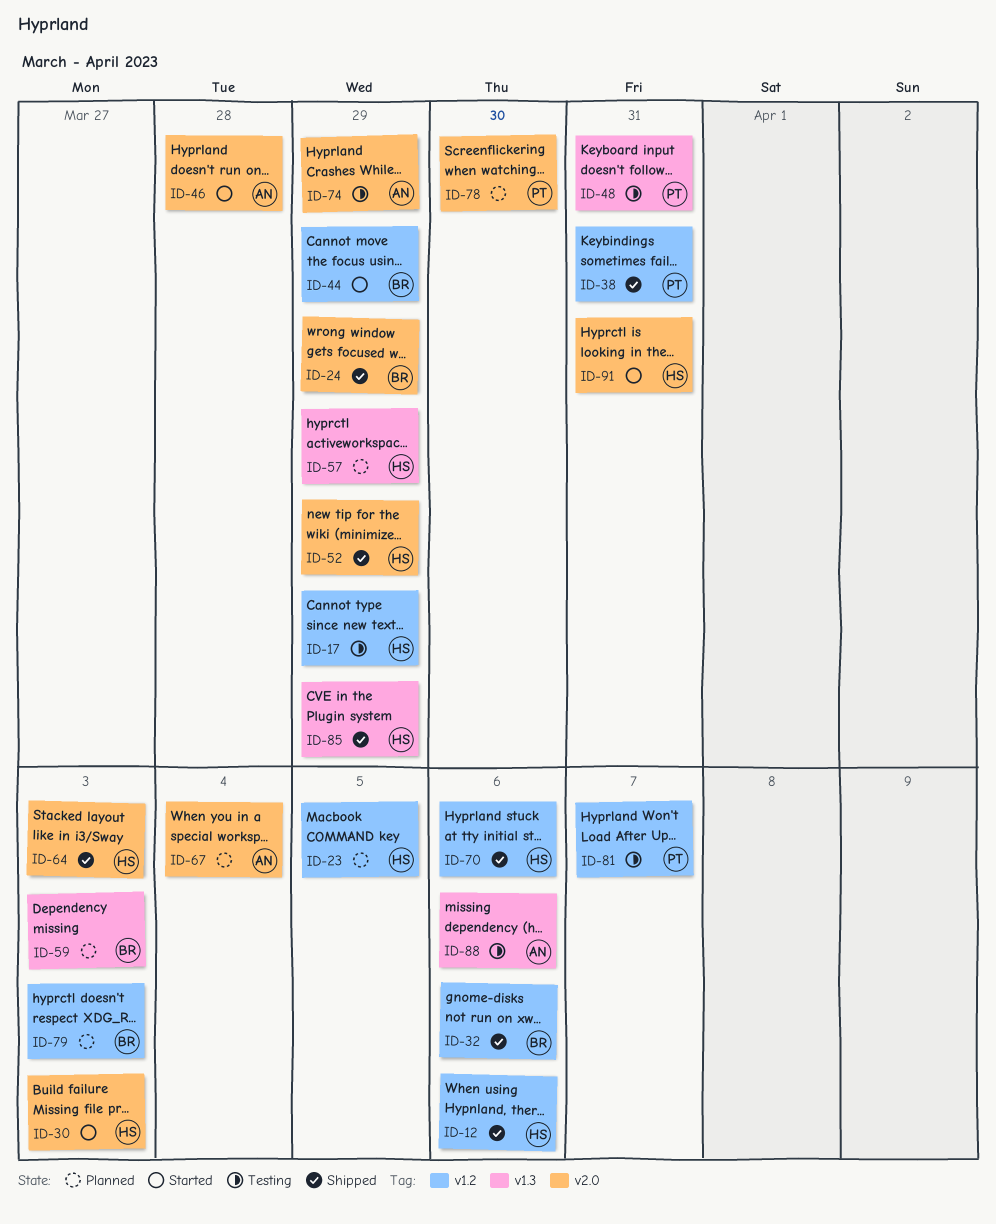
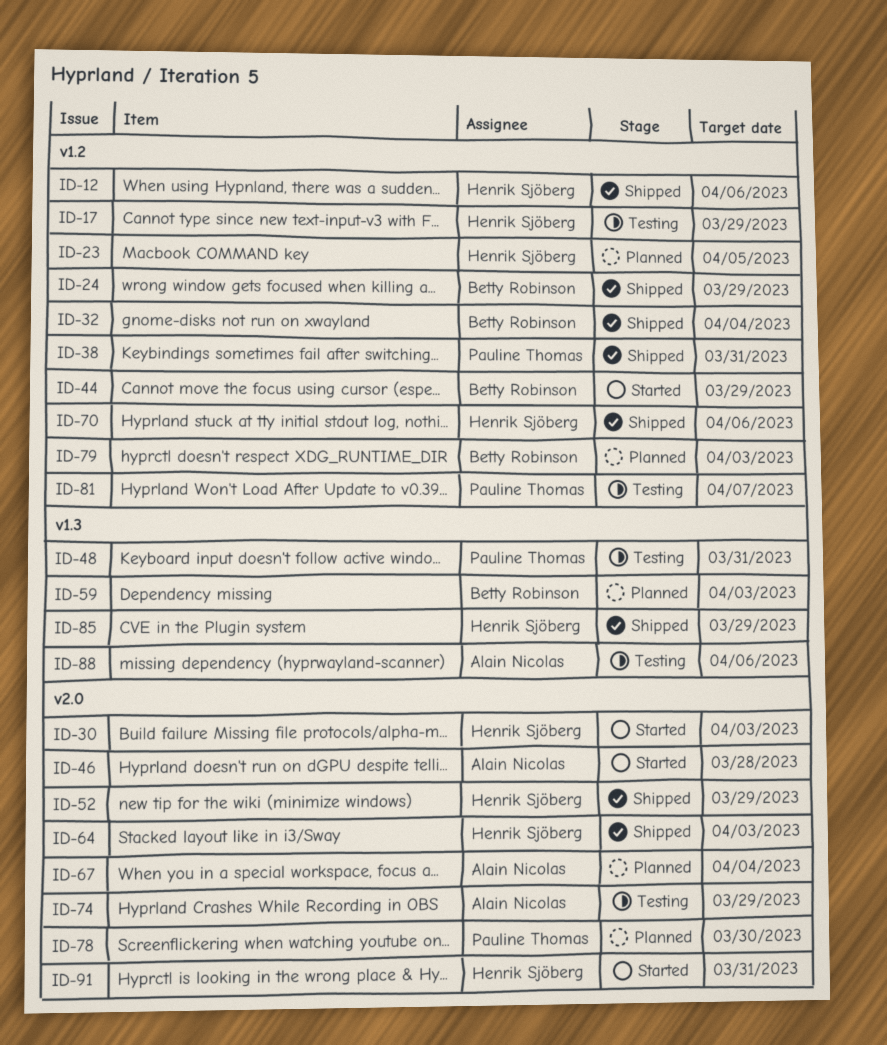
ID-24, label: v2.0 -> v1.2
ID-32, due: Apr 6 -> Apr 4
ID-57: present -> none

